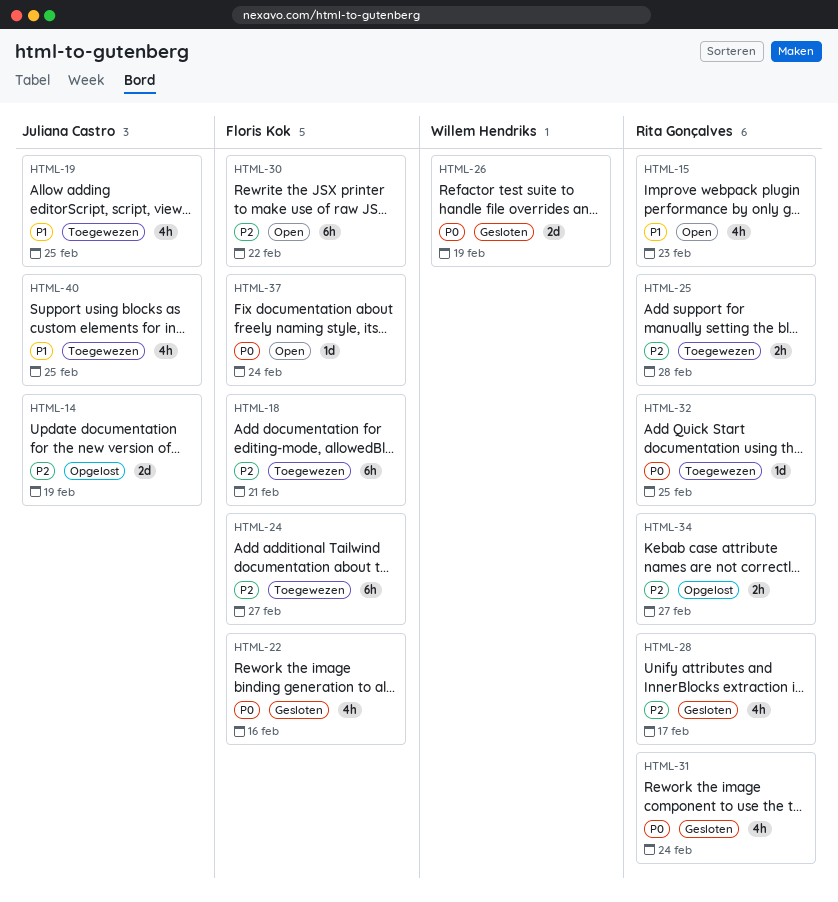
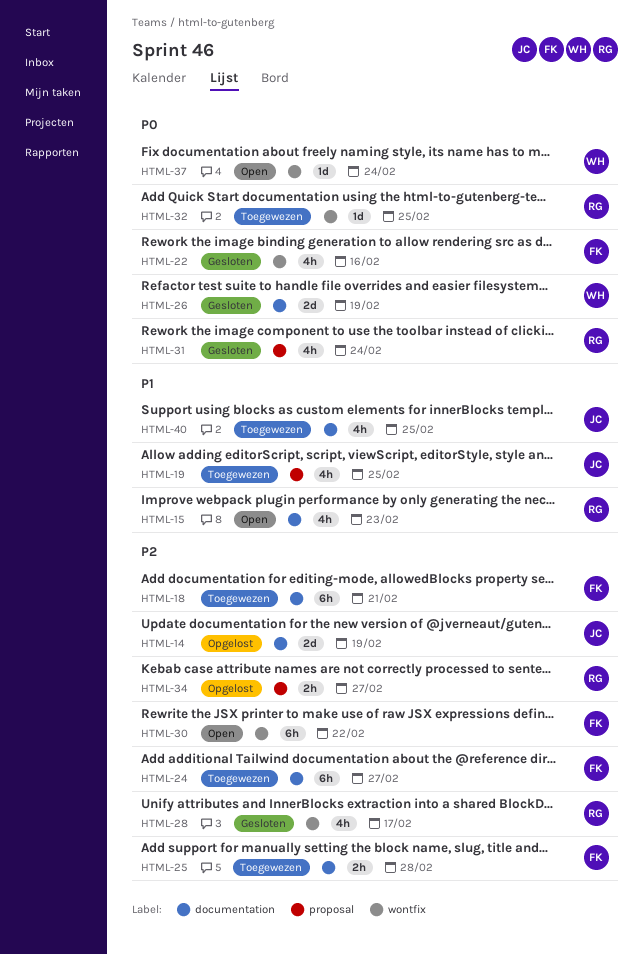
HTML-25, owner: Rita Gonçalves -> Floris Kok
HTML-37, owner: Floris Kok -> Willem Hendriks

